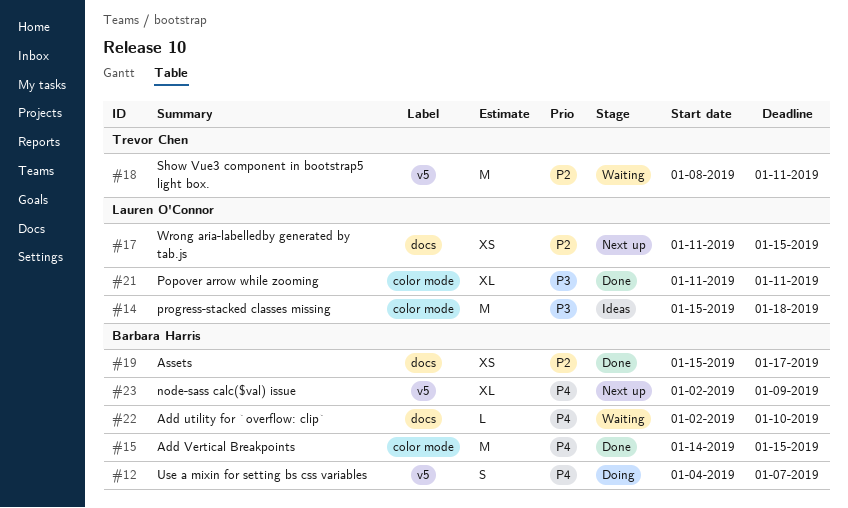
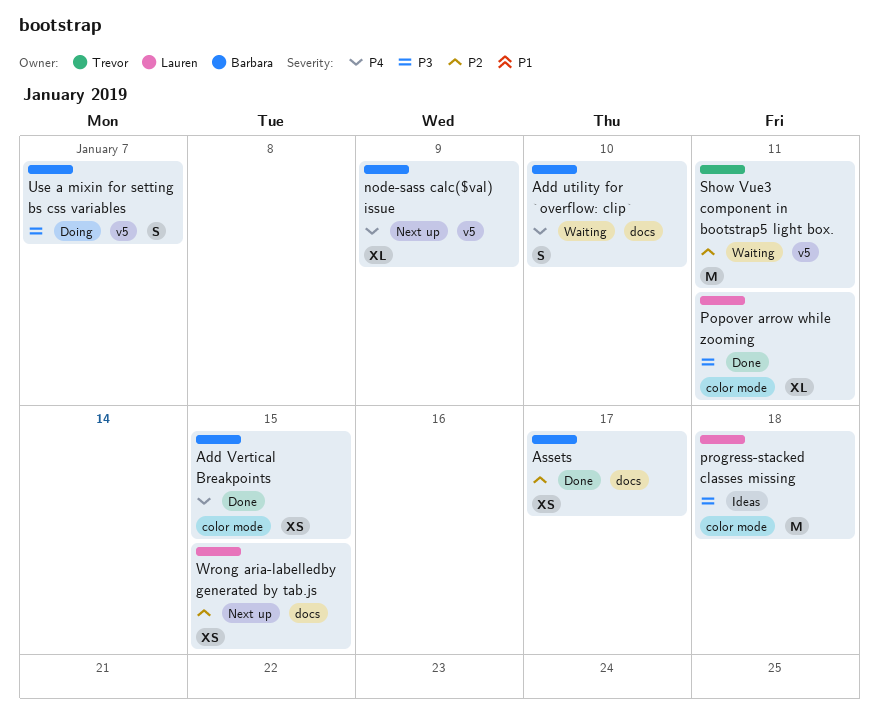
Add utility for `overflow: clip`, estimate: L -> S
Add Vertical Breakpoints, estimate: M -> XS
Use a mixin for setting bs css variables, priority: P4 -> P3

